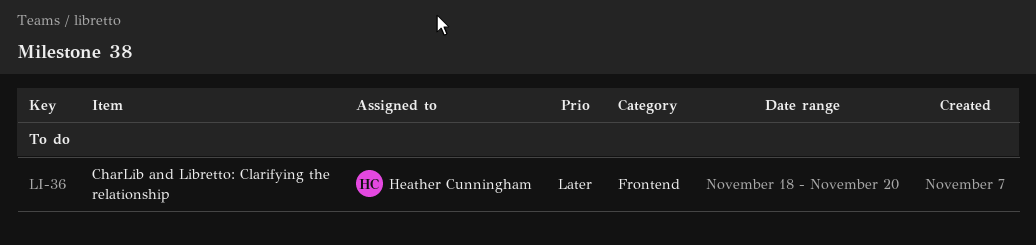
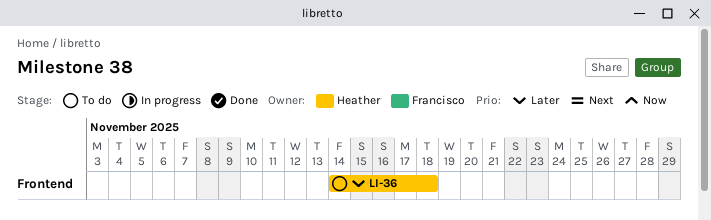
LI-36, start: Nov 18 -> Nov 14
LI-36, due: Nov 20 -> Nov 18

